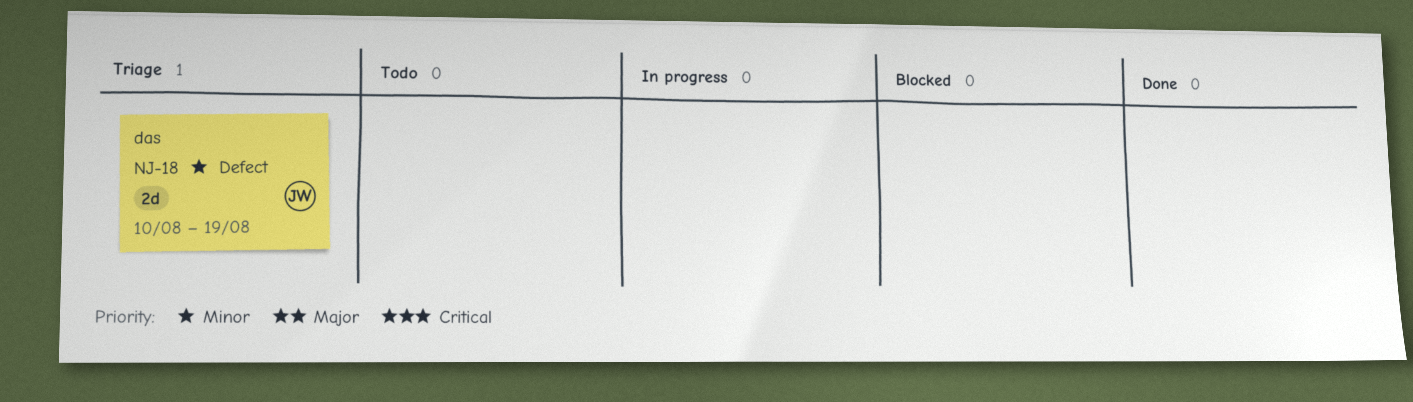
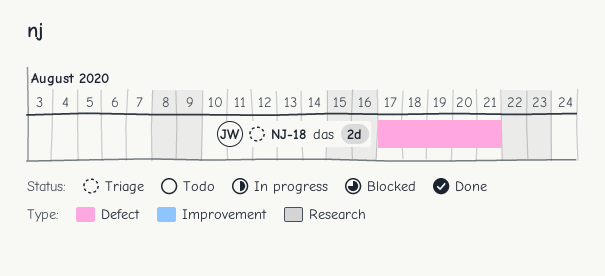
NJ-18, start: Aug 10 -> Aug 17
NJ-18, due: Aug 19 -> Aug 21

